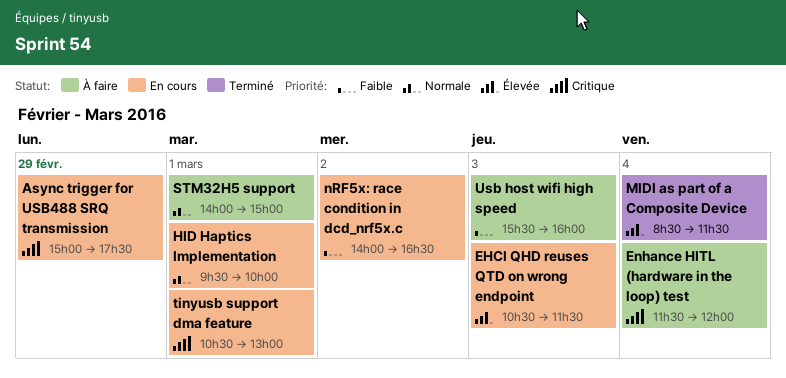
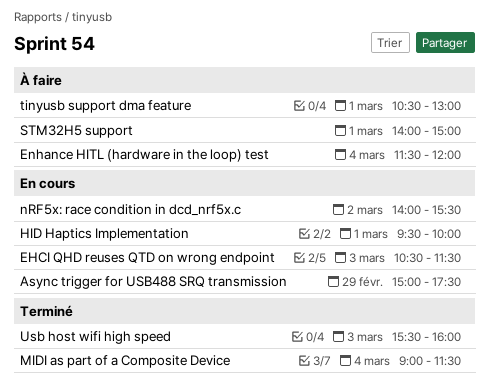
MIDI as part of a Composite Device, begins: 08:30 -> 09:00
nRF5x: race condition in dcd_nrf5x.c, ends: 16:30 -> 15:30
tinyusb support dma feature, status: En cours -> À faire
Usb host wifi high speed, status: À faire -> Terminé

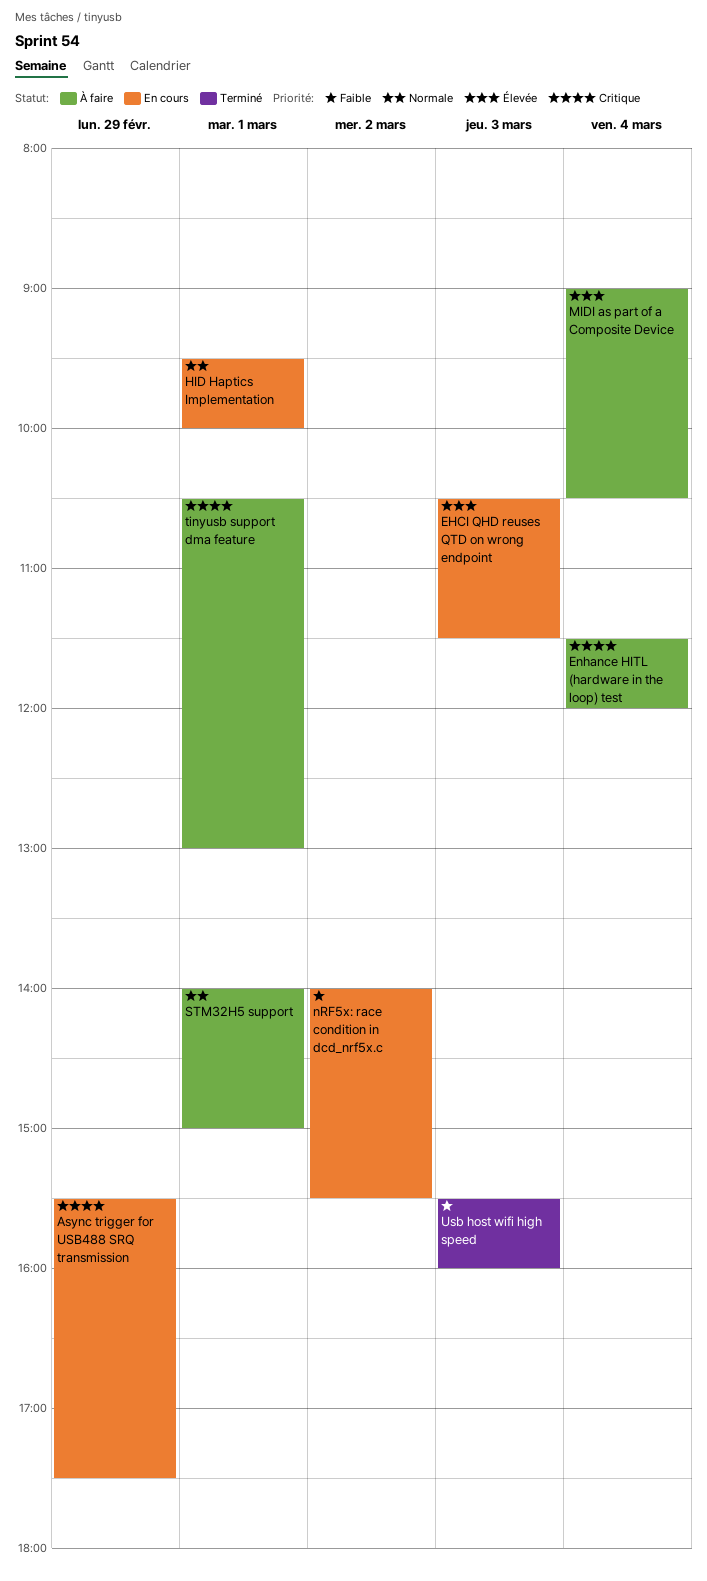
Async trigger for USB488 SRQ transmission, begins: 15:00 -> 15:30
MIDI as part of a Composite Device, status: Terminé -> À faire
MIDI as part of a Composite Device, ends: 11:30 -> 10:30

